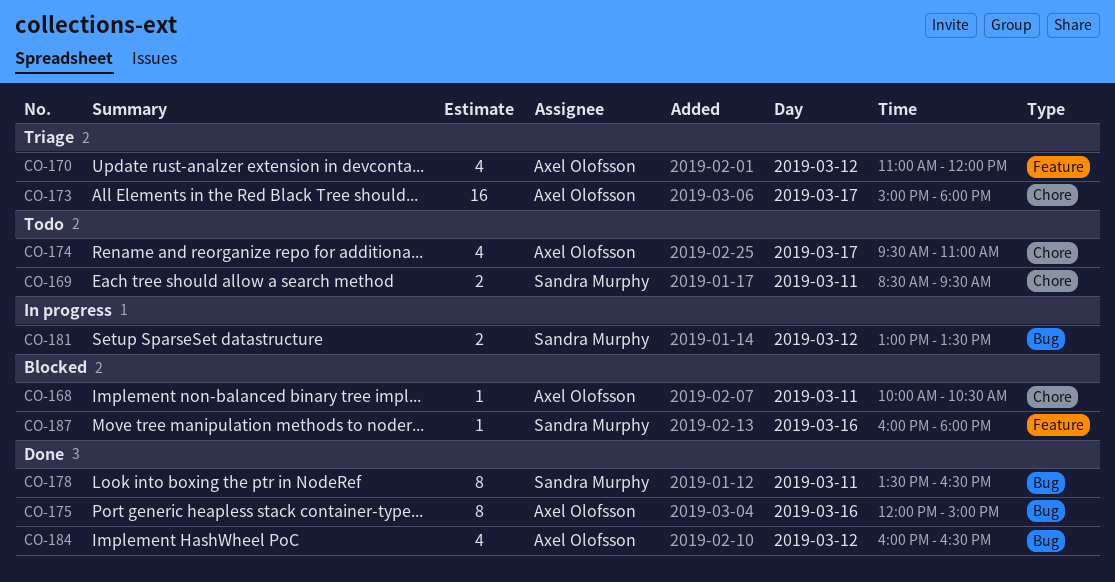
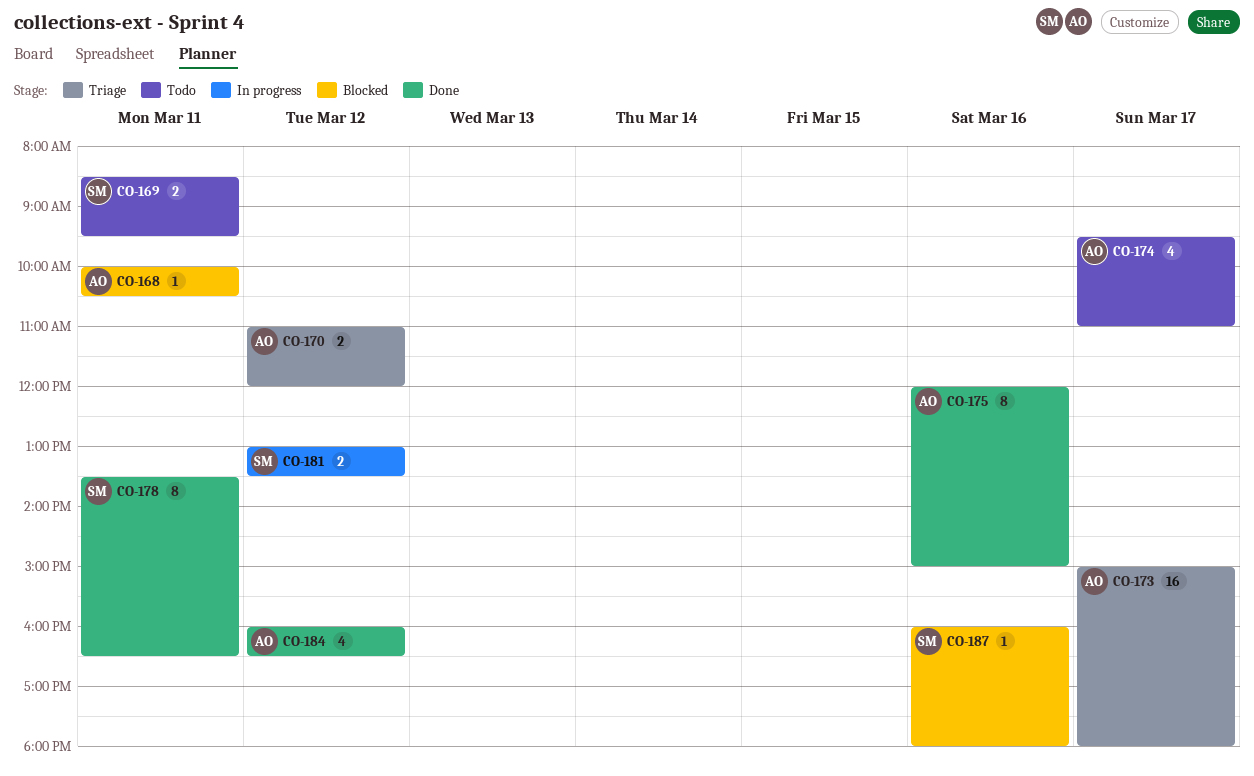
CO-170, estimate: 4 -> 2

